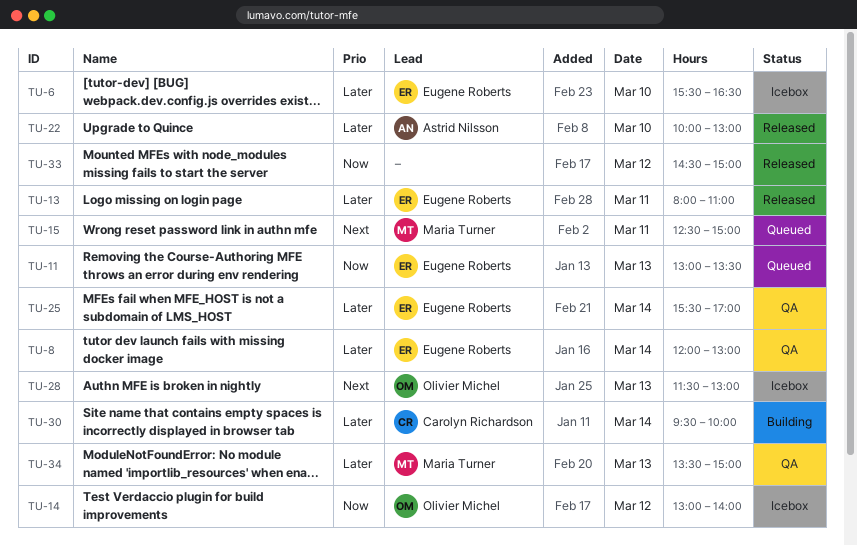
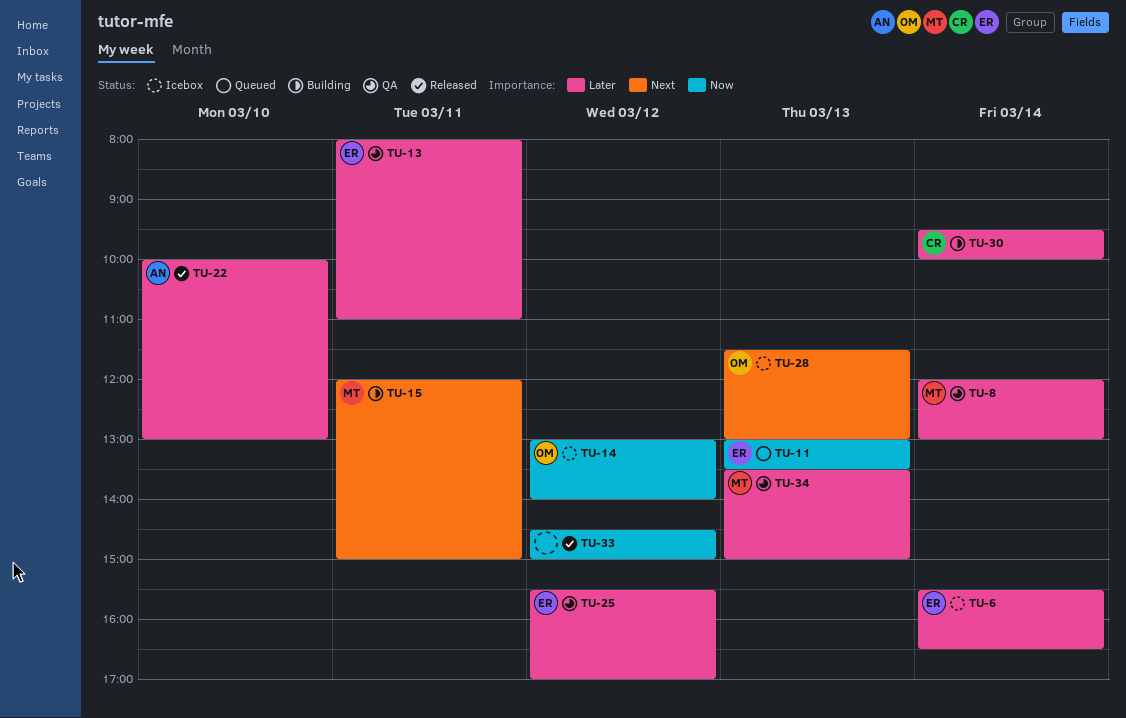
TU-6, day: Mar 10 -> Mar 14
TU-8, owner: Eugene Roberts -> Maria Turner
TU-13, status: Released -> QA
TU-15, status: Queued -> Building
TU-15, begins: 12:30 -> 12:00
TU-25, day: Mar 14 -> Mar 12

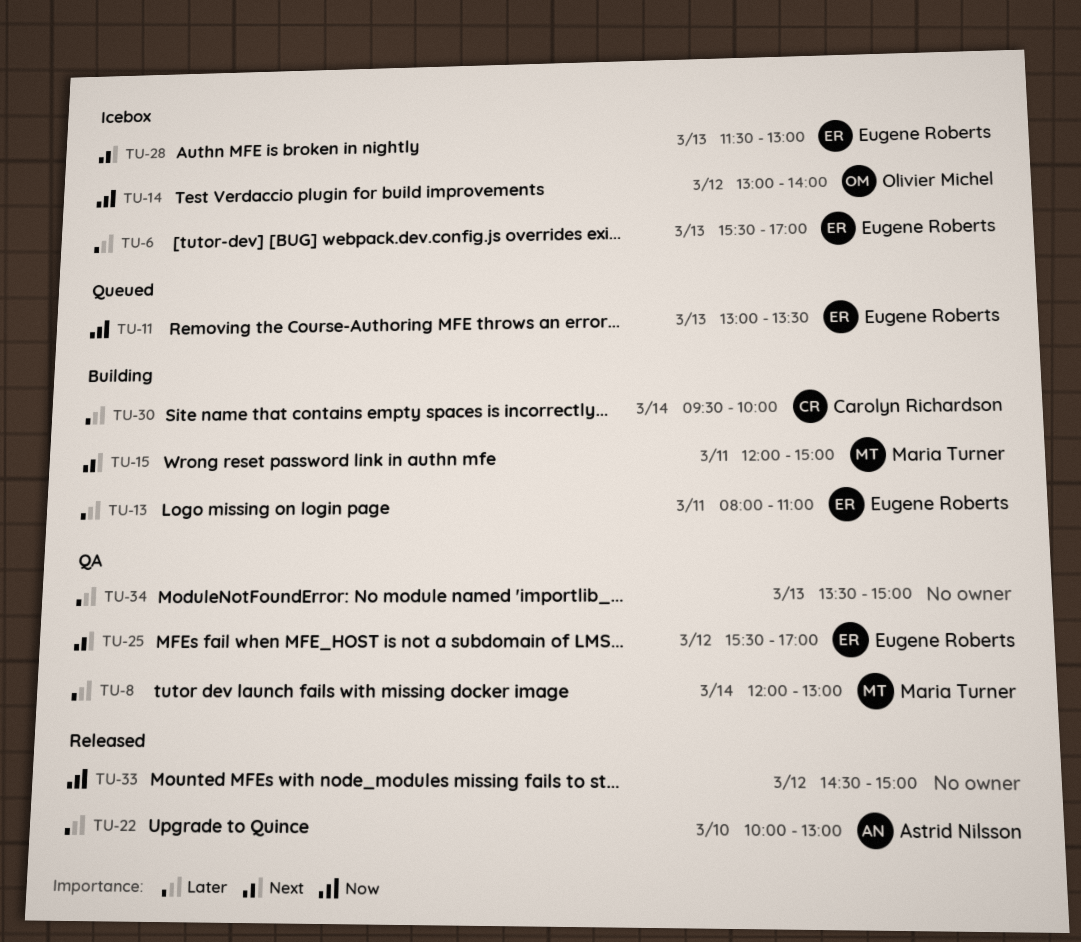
TU-6, day: Mar 14 -> Mar 13
TU-6, ends: 16:30 -> 17:00
TU-13, status: QA -> Building
TU-25, priority: Later -> Next
TU-28, owner: Olivier Michel -> Eugene Roberts
TU-34, owner: Maria Turner -> none

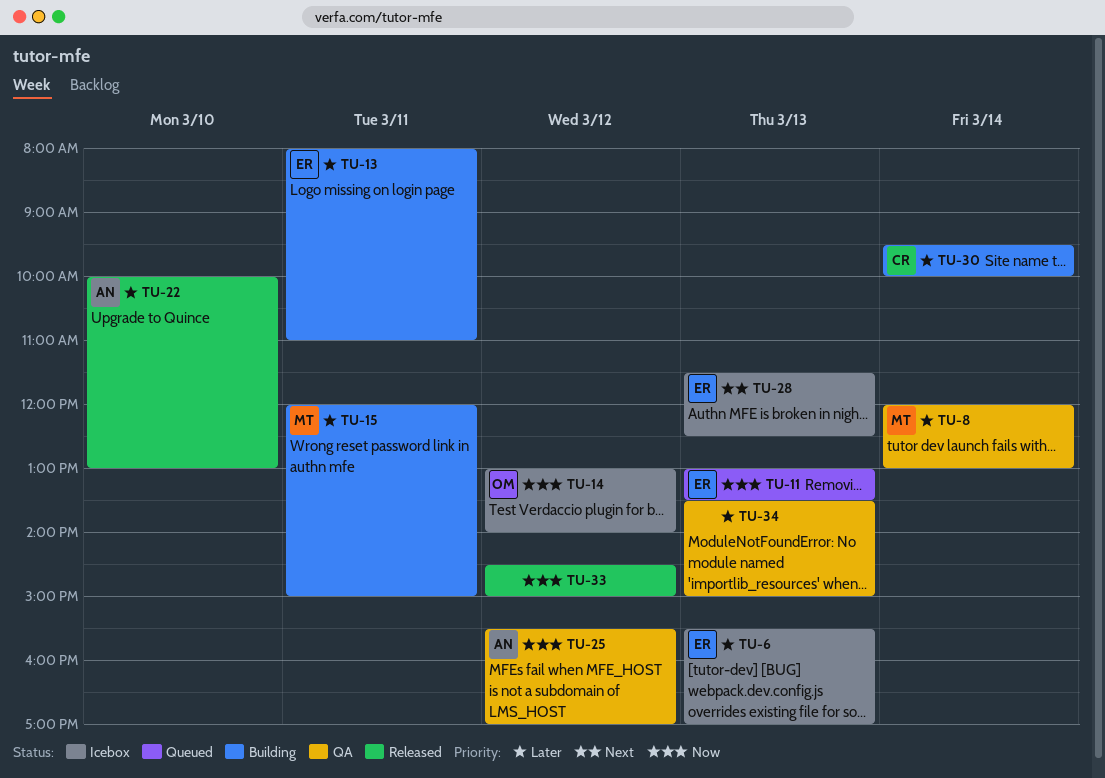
TU-15, priority: Next -> Later
TU-25, owner: Eugene Roberts -> Astrid Nilsson
TU-25, priority: Next -> Now
TU-28, ends: 13:00 -> 12:30

